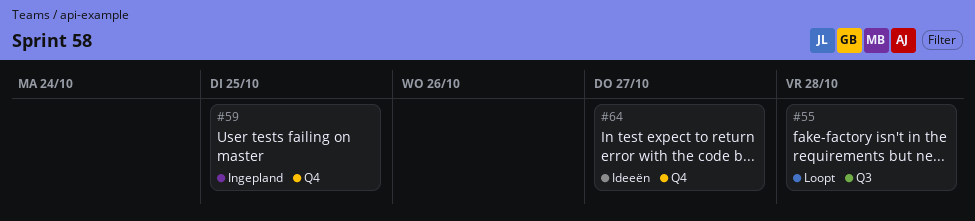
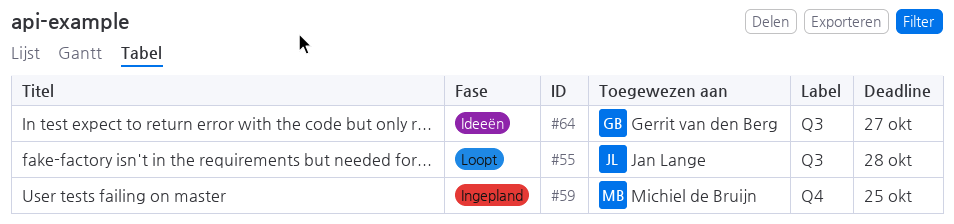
#64, label: Q4 -> Q3

